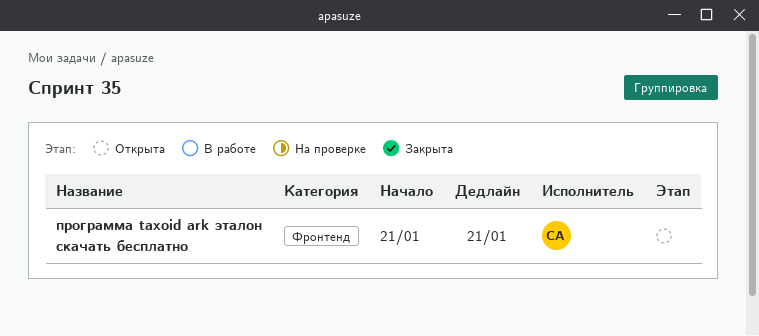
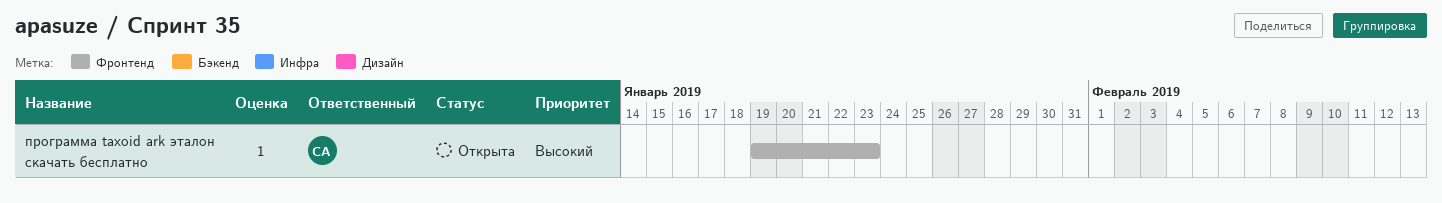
программа taxoid ark эталон скачать бесплатно, start: Jan 21 -> Jan 19
программа taxoid ark эталон скачать бесплатно, due: Jan 21 -> Jan 23

